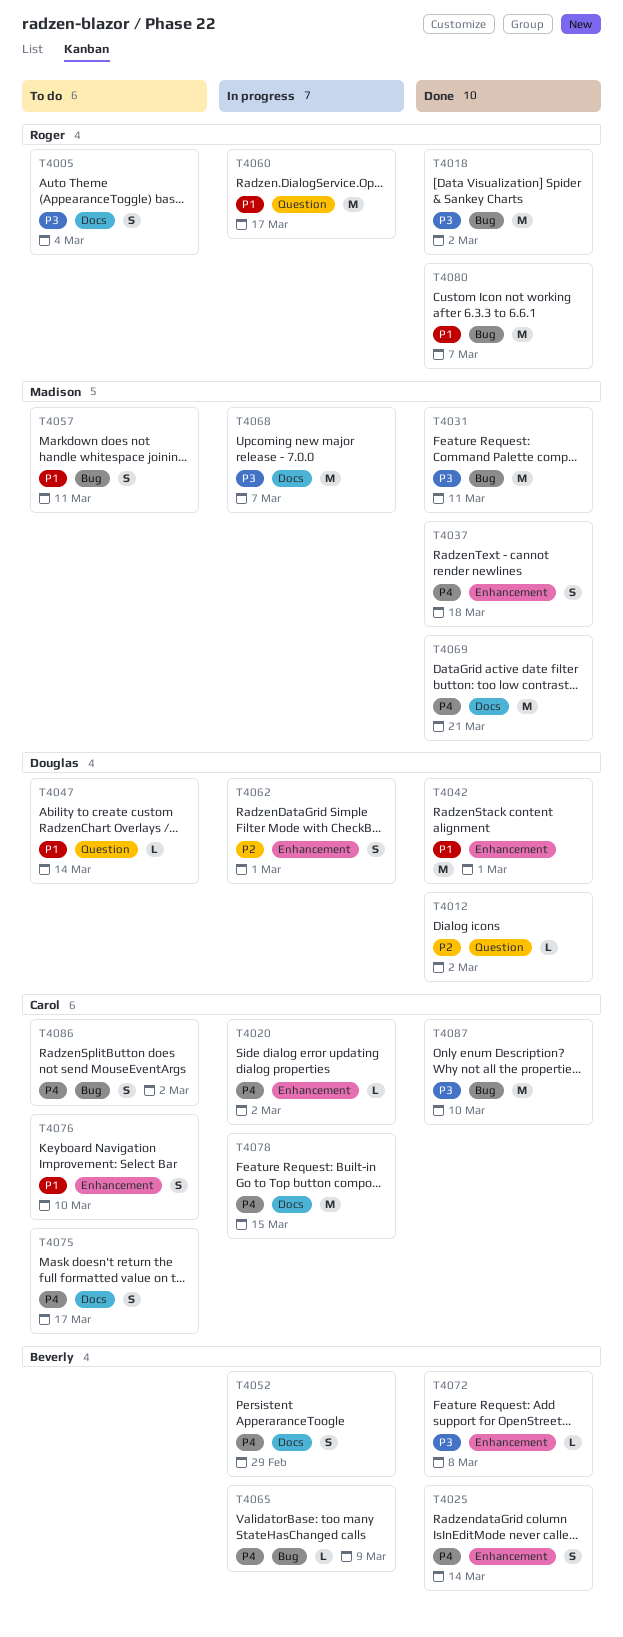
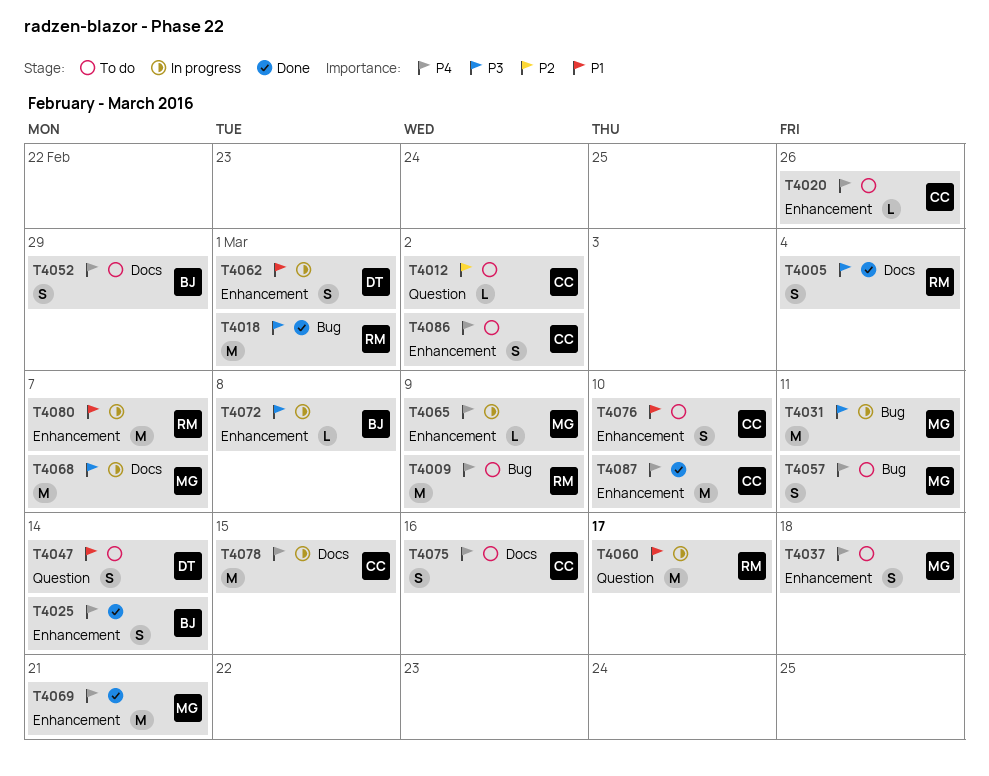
T4005, status: To do -> Done
T4009: none -> present
T4012, status: Done -> To do
T4012, owner: Douglas -> Carol
T4018, due: Mar 2 -> Mar 1
T4020, status: In progress -> To do
T4020, due: Mar 2 -> Feb 26
T4031, status: Done -> In progress
T4037, status: Done -> To do
T4042: present -> none
T4047, estimate: L -> S
T4052, status: In progress -> To do
T4057, priority: P1 -> P4
T4062, priority: P2 -> P1
T4065, owner: Beverly -> Madison
T4065, label: Bug -> Enhancement
T4069, label: Docs -> Enhancement
T4072, status: Done -> In progress
T4075, due: Mar 17 -> Mar 16
T4080, status: Done -> In progress
T4080, label: Bug -> Enhancement
T4086, label: Bug -> Enhancement
T4087, priority: P3 -> P4
T4087, label: Bug -> Enhancement

